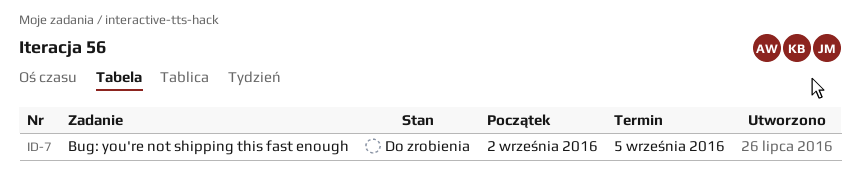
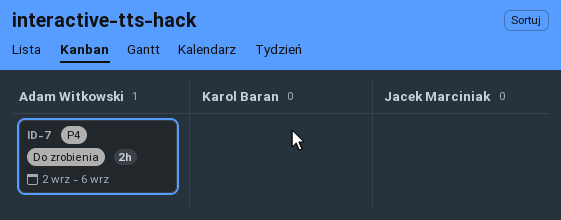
ID-7, due: Sep 5 -> Sep 6

